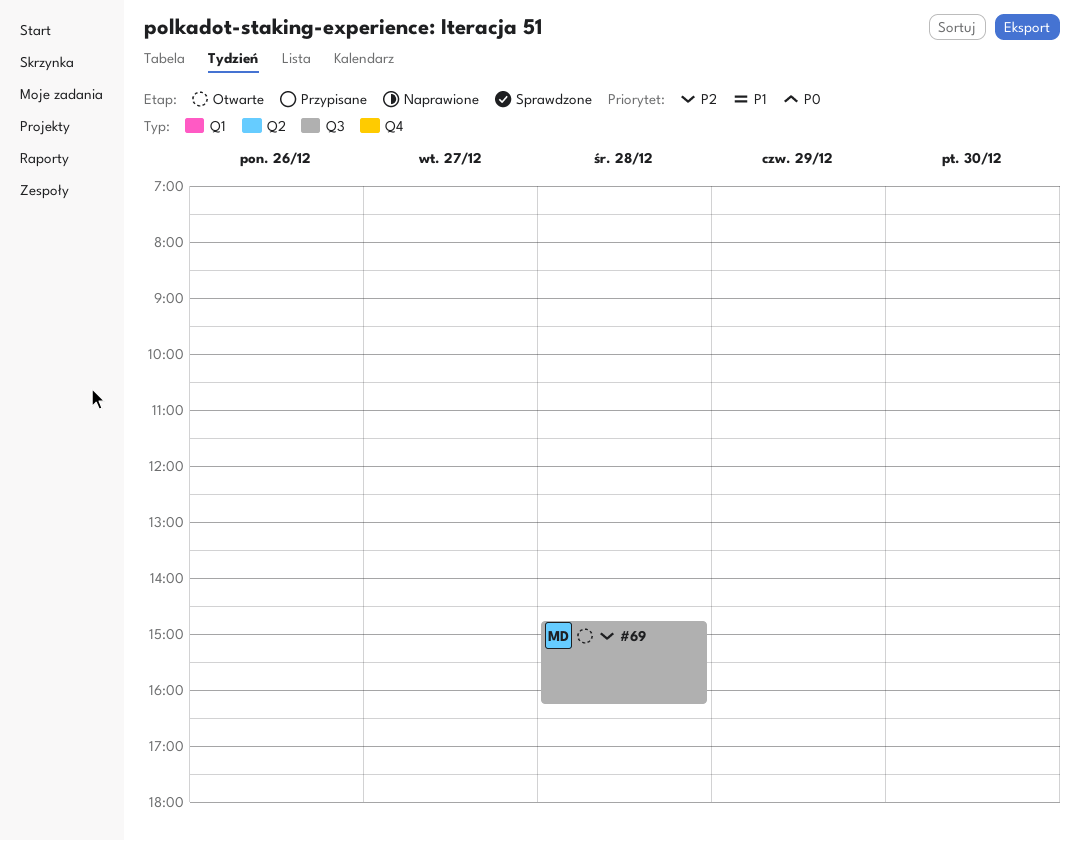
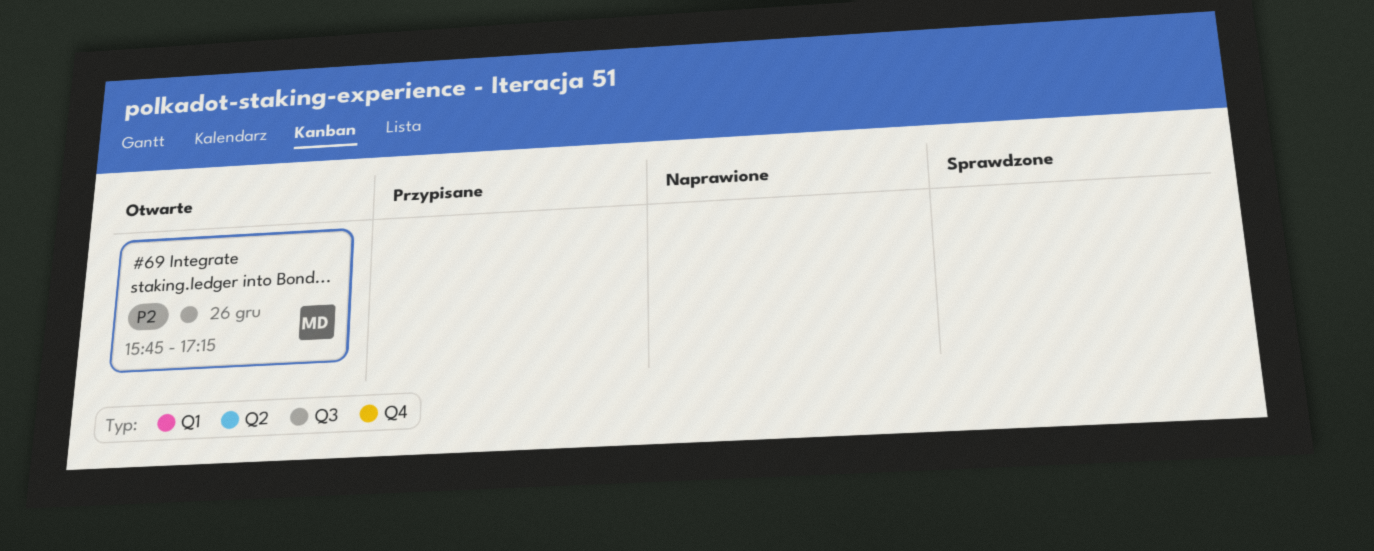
#69, day: Dec 28 -> Dec 26
#69, begins: 14:45 -> 15:45
#69, ends: 16:15 -> 17:15

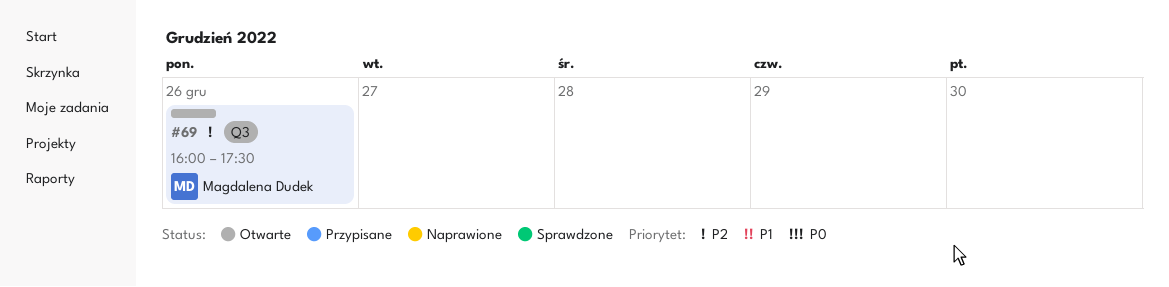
#69, begins: 15:45 -> 16:00
#69, ends: 17:15 -> 17:30

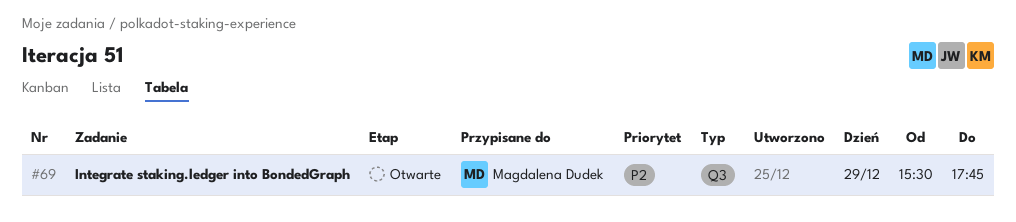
#69, day: Dec 26 -> Dec 29
#69, begins: 16:00 -> 15:30
#69, ends: 17:30 -> 17:45

